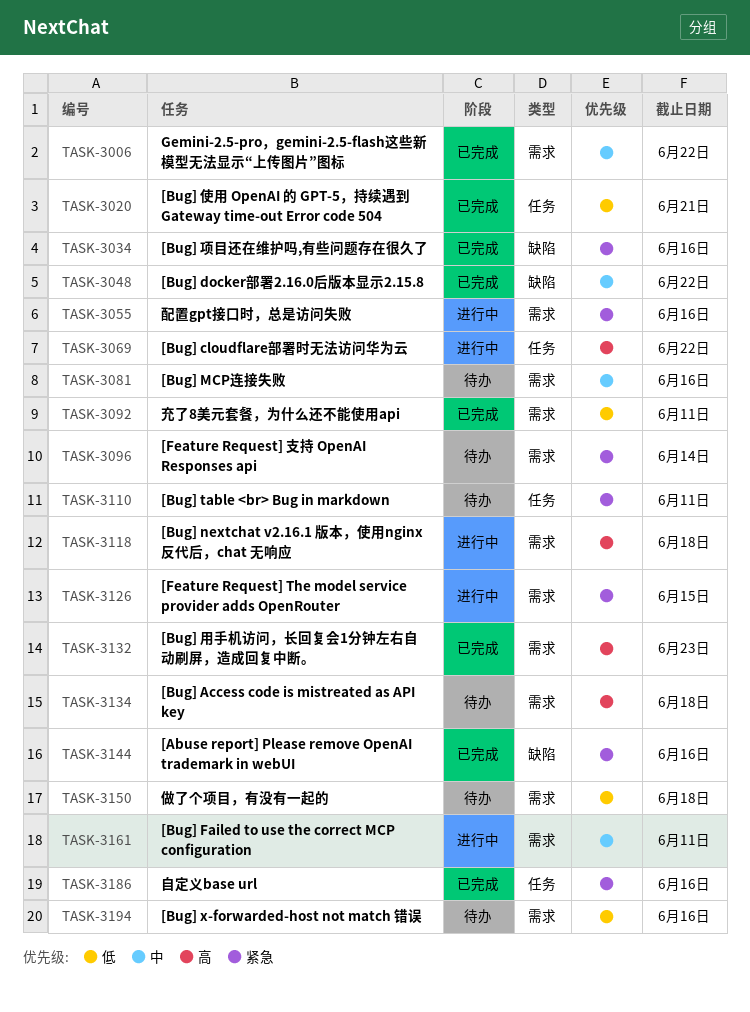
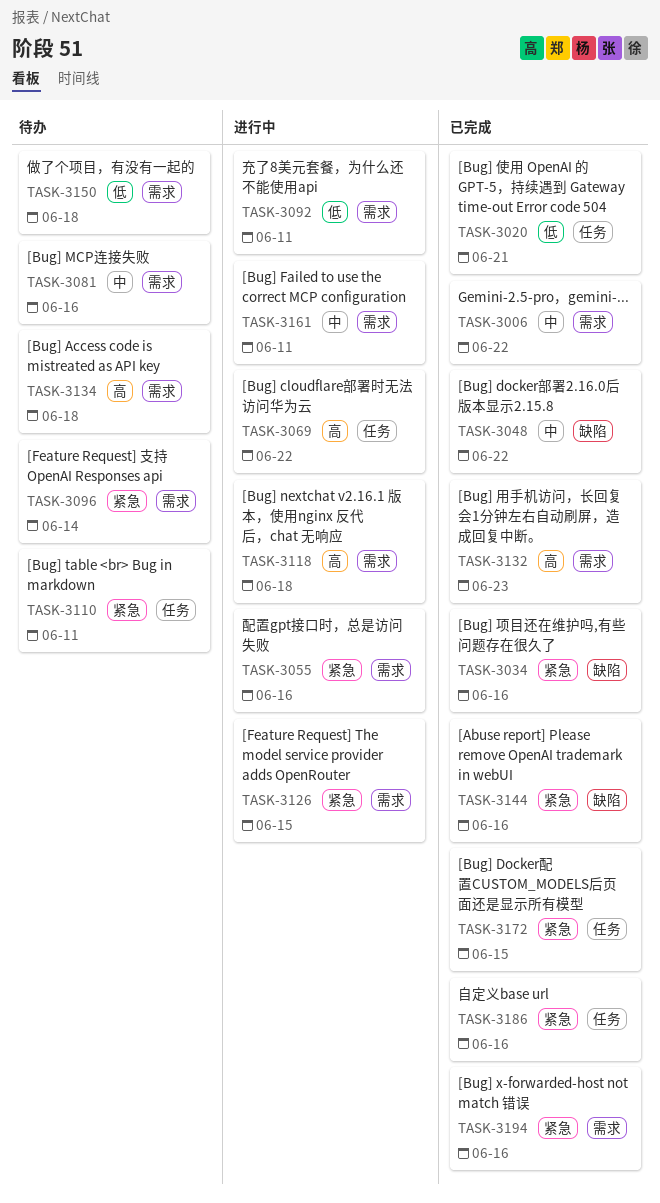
TASK-3092, status: 已完成 -> 进行中
TASK-3172: none -> present
TASK-3194, status: 待办 -> 已完成
TASK-3194, priority: 低 -> 紧急

